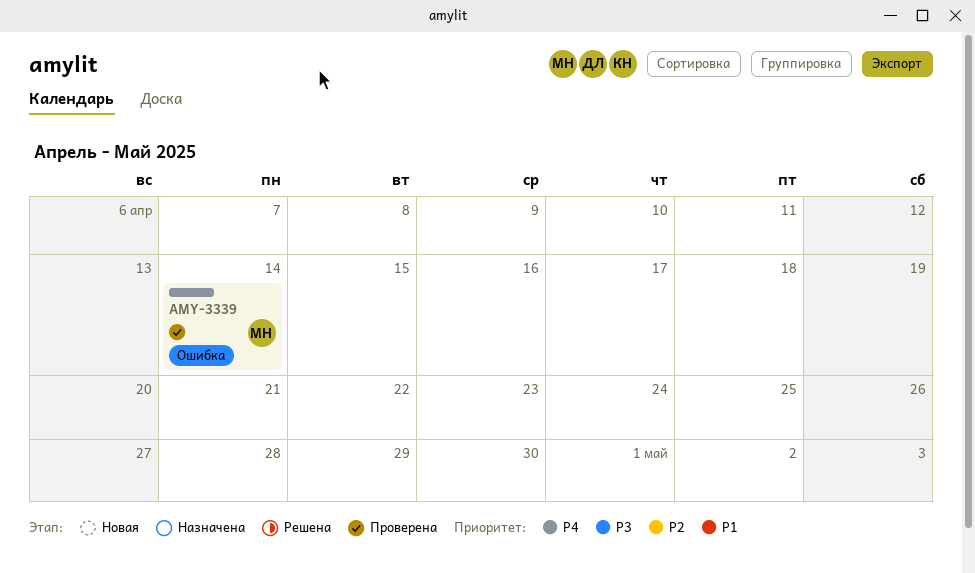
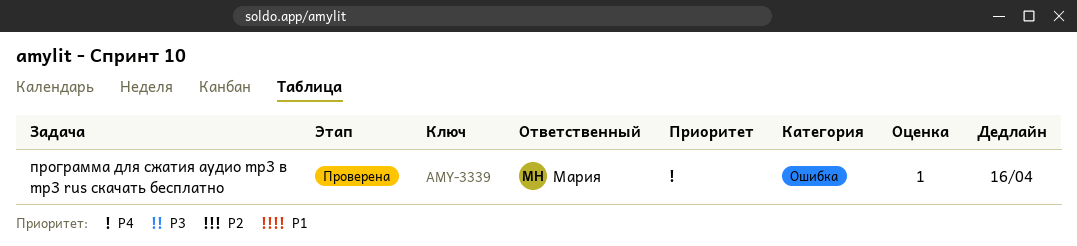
AMY-3339, due: Apr 14 -> Apr 16

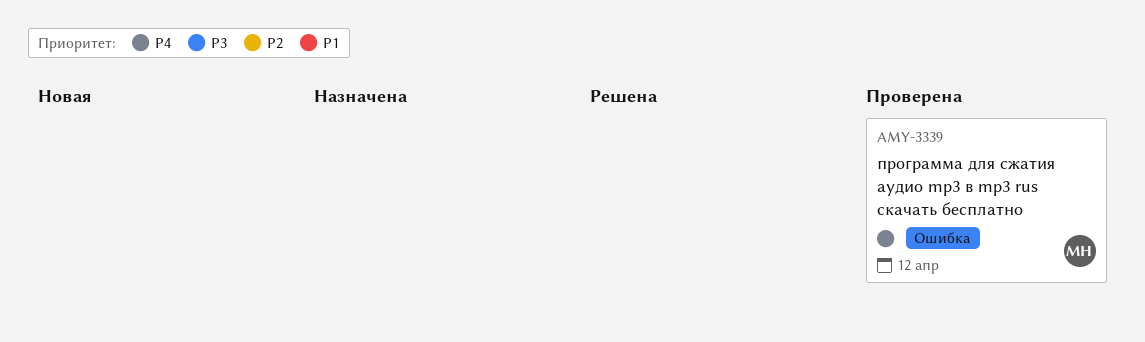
AMY-3339, due: Apr 16 -> Apr 12

